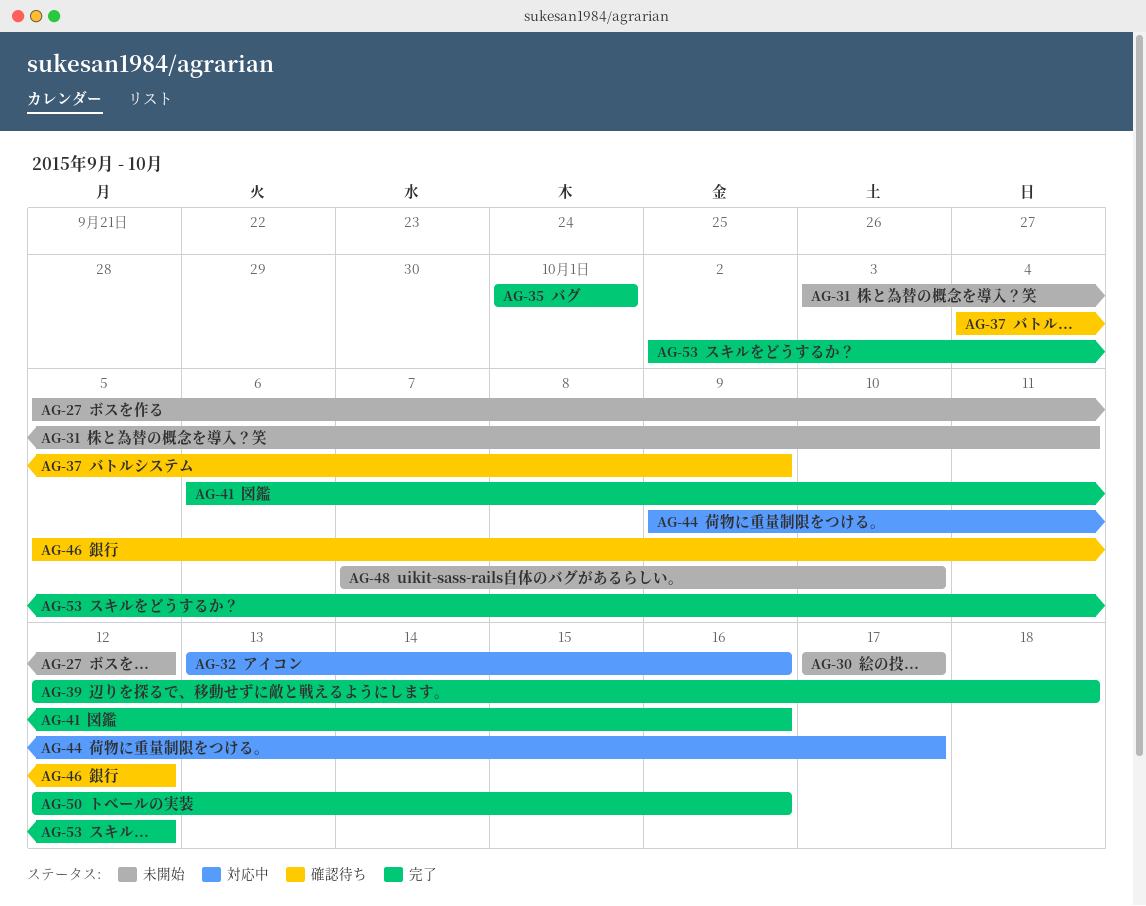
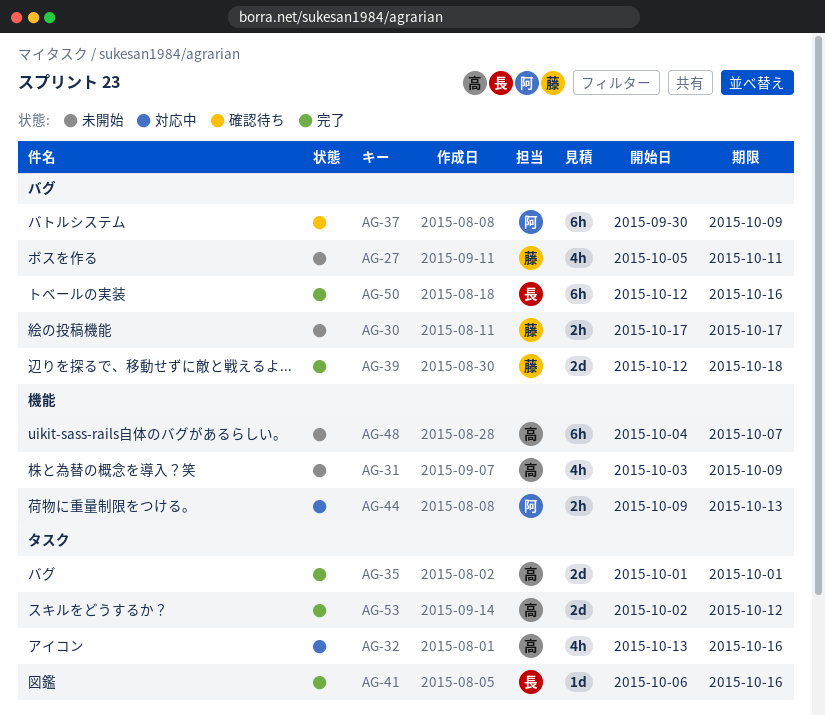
AG-27, due: Oct 12 -> Oct 11
AG-31, due: Oct 11 -> Oct 9
AG-37, start: Oct 4 -> Sep 30
AG-44, due: Oct 17 -> Oct 13
AG-46: present -> none
AG-48, start: Oct 7 -> Oct 4
AG-48, due: Oct 10 -> Oct 7

